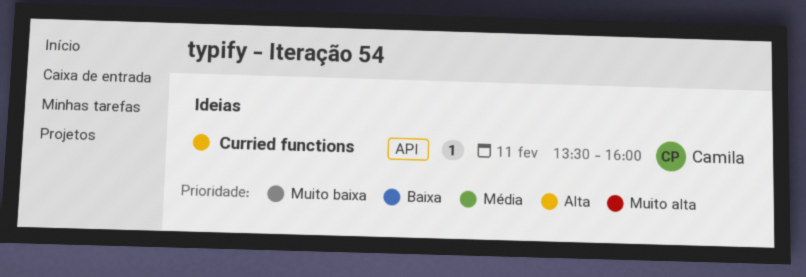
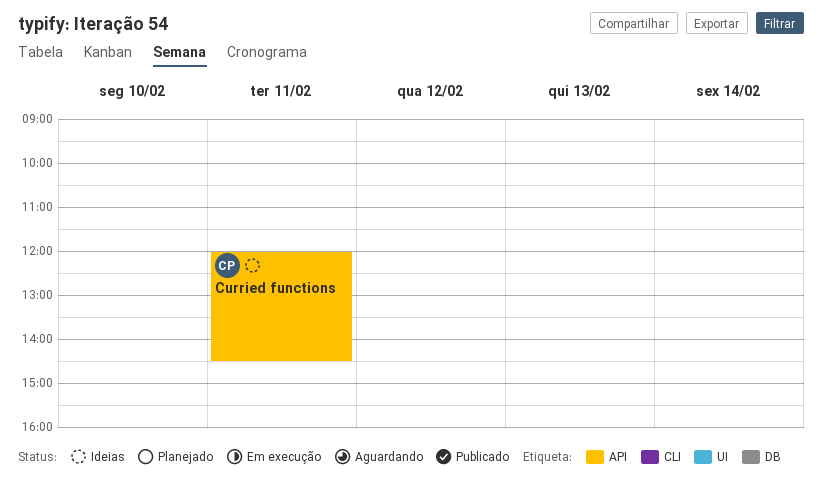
Curried functions, begins: 13:30 -> 12:00
Curried functions, ends: 16:00 -> 14:30

